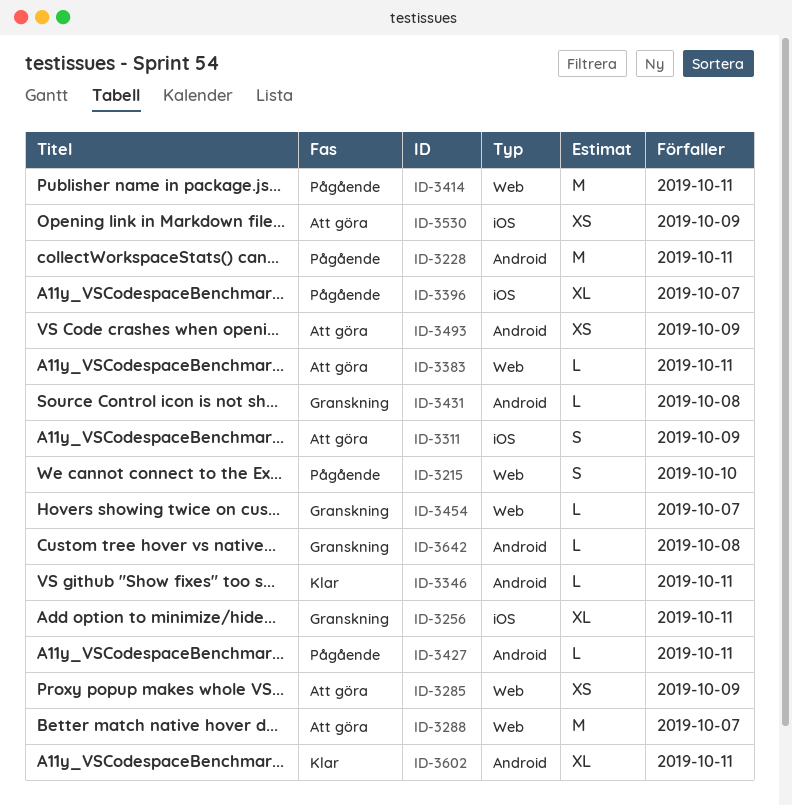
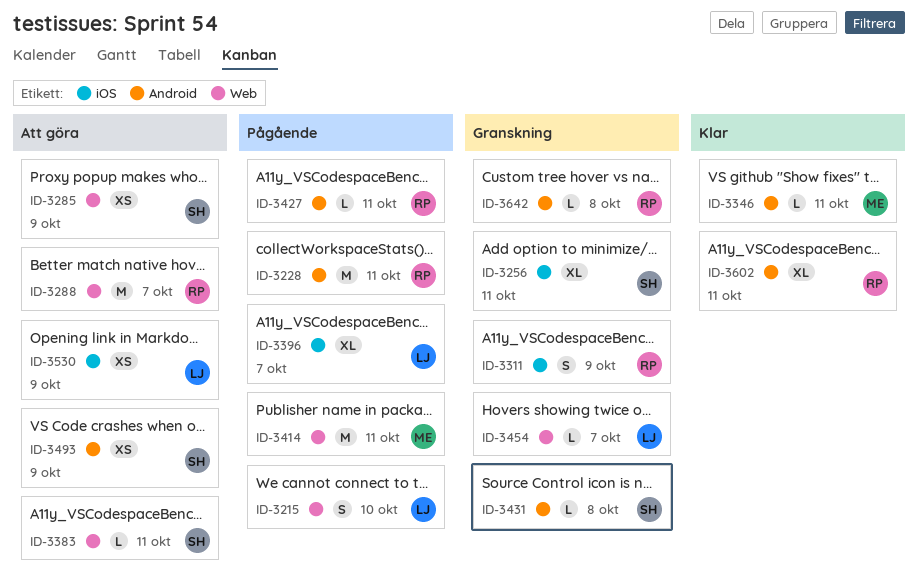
ID-3311, status: Att göra -> Granskning

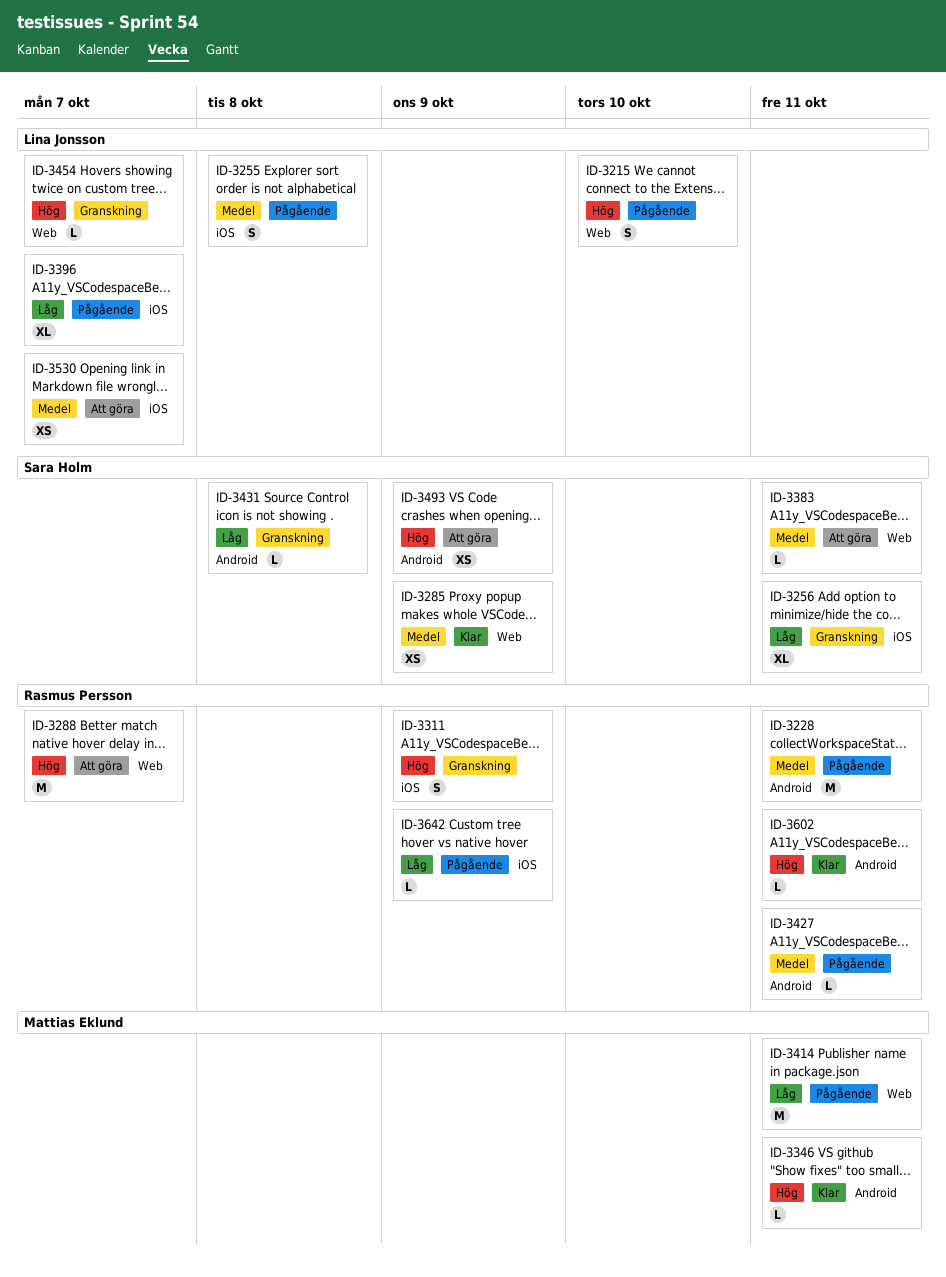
ID-3255: none -> present
ID-3285, status: Att göra -> Klar
ID-3530, due: Oct 9 -> Oct 7
ID-3602, estimate: XL -> L
ID-3642, status: Granskning -> Pågående
ID-3642, label: Android -> iOS
ID-3642, due: Oct 8 -> Oct 9

